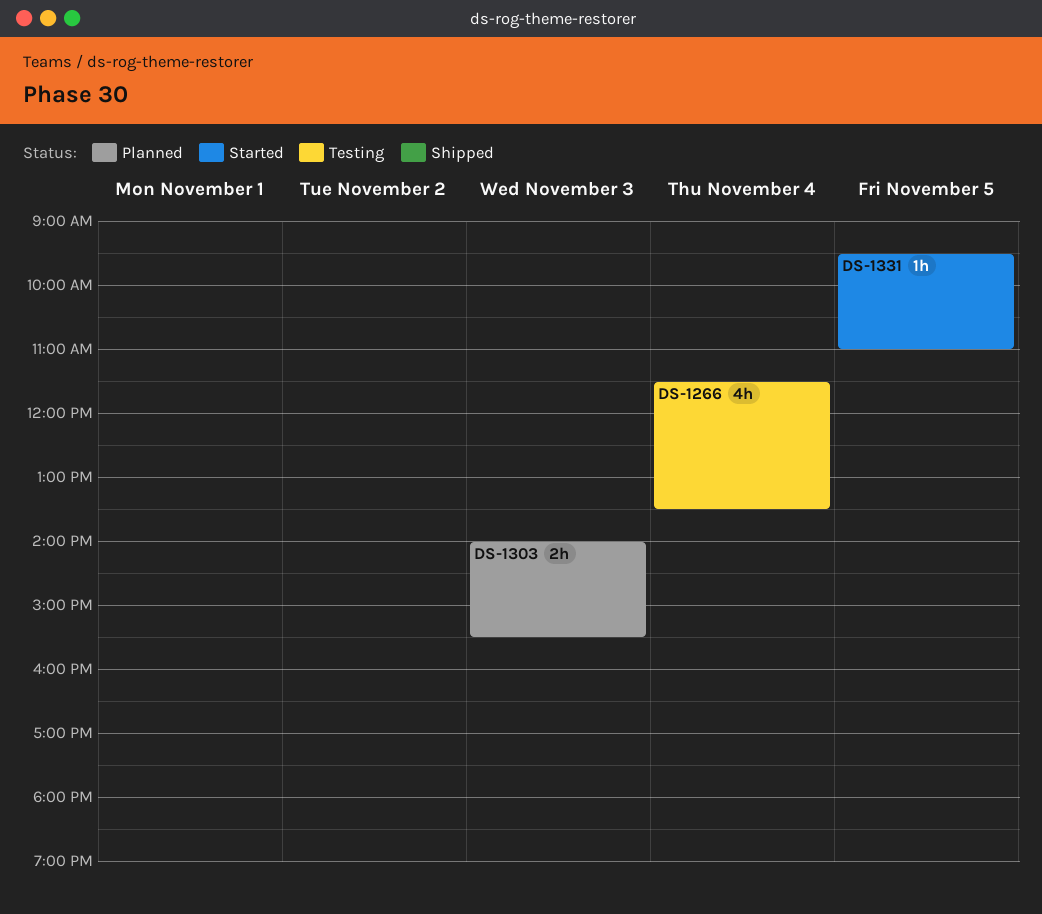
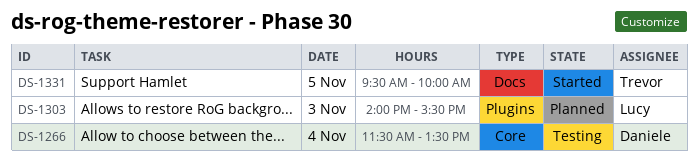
DS-1331, ends: 11:00 -> 10:00

